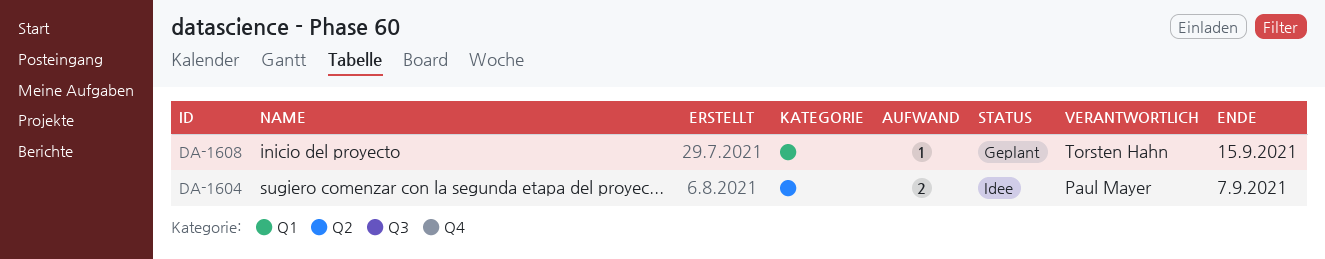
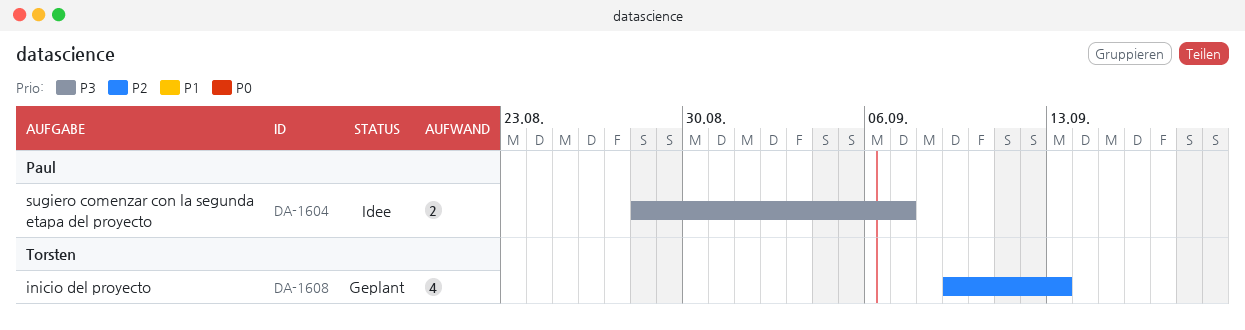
DA-1608, estimate: 1 -> 4
DA-1608, due: Sep 15 -> Sep 13

